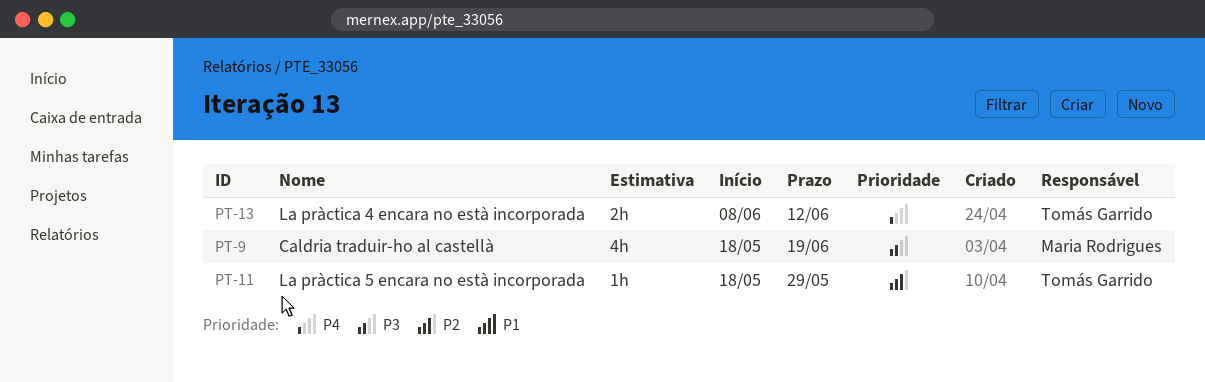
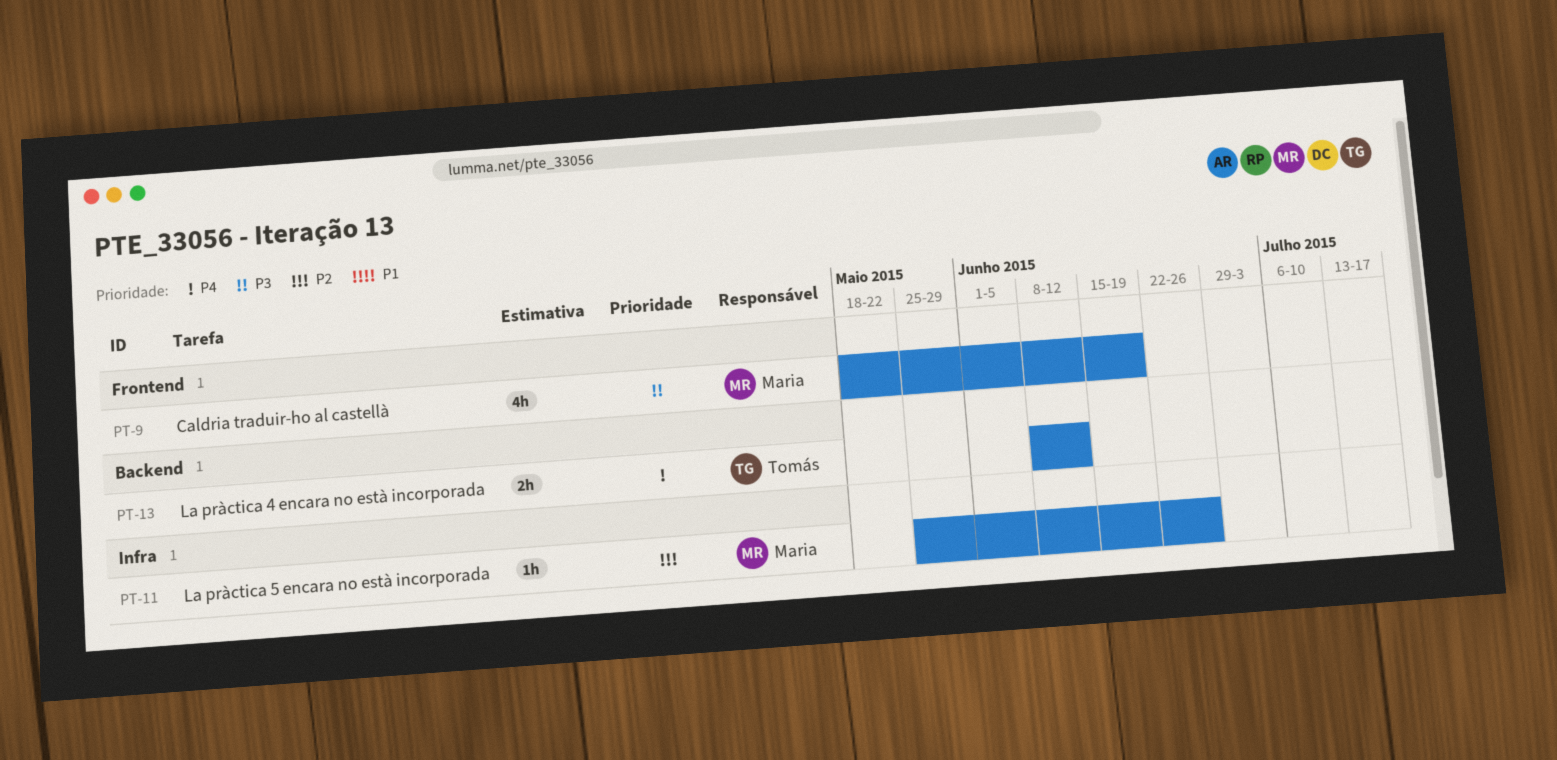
PT-11, owner: Tomás Garrido -> Maria Rodrigues
PT-11, start: May 18 -> May 25
PT-11, due: May 29 -> Jun 26

